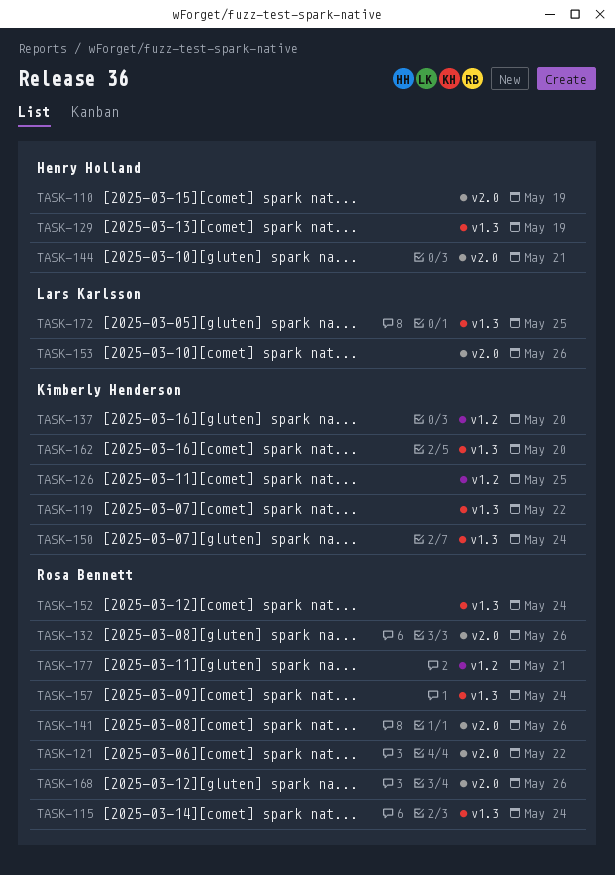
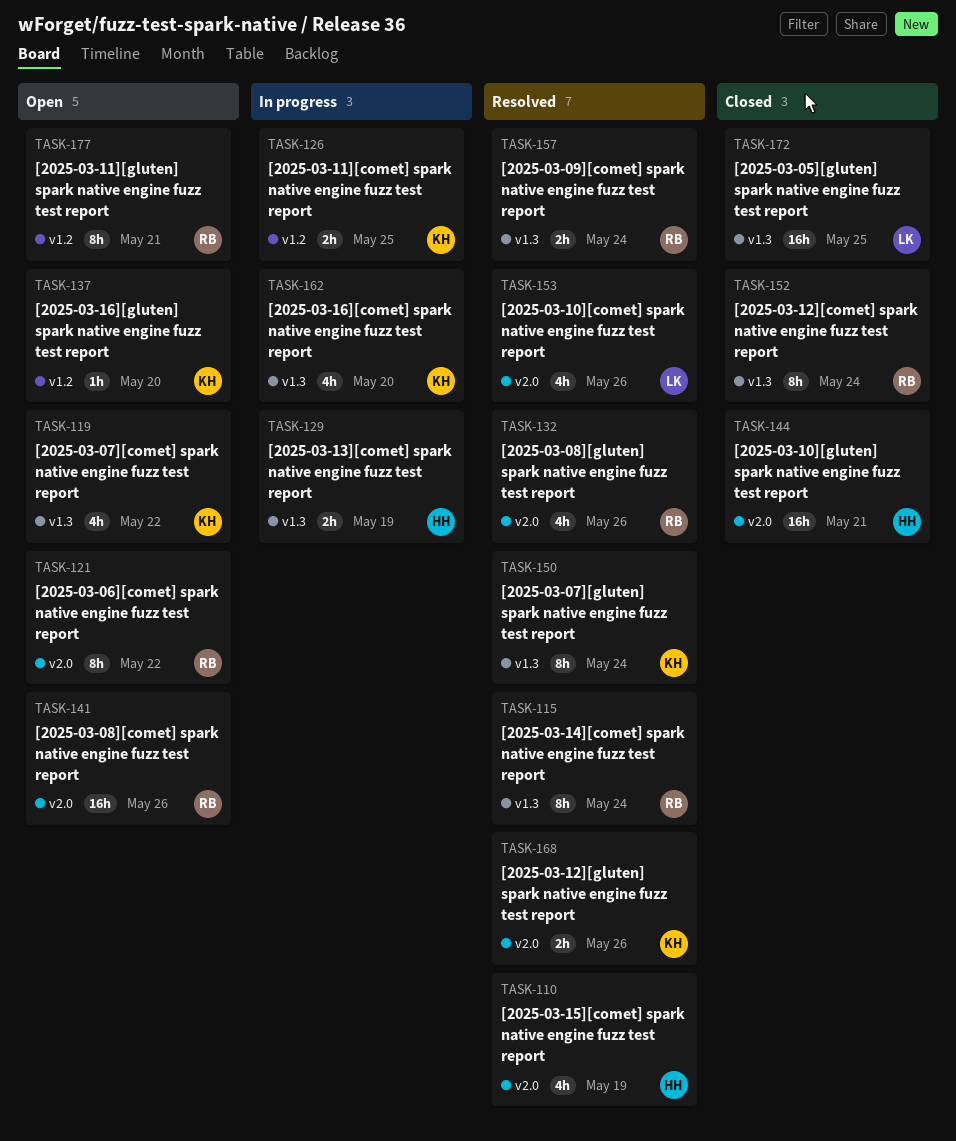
TASK-168, owner: Rosa Bennett -> Kimberly Henderson

